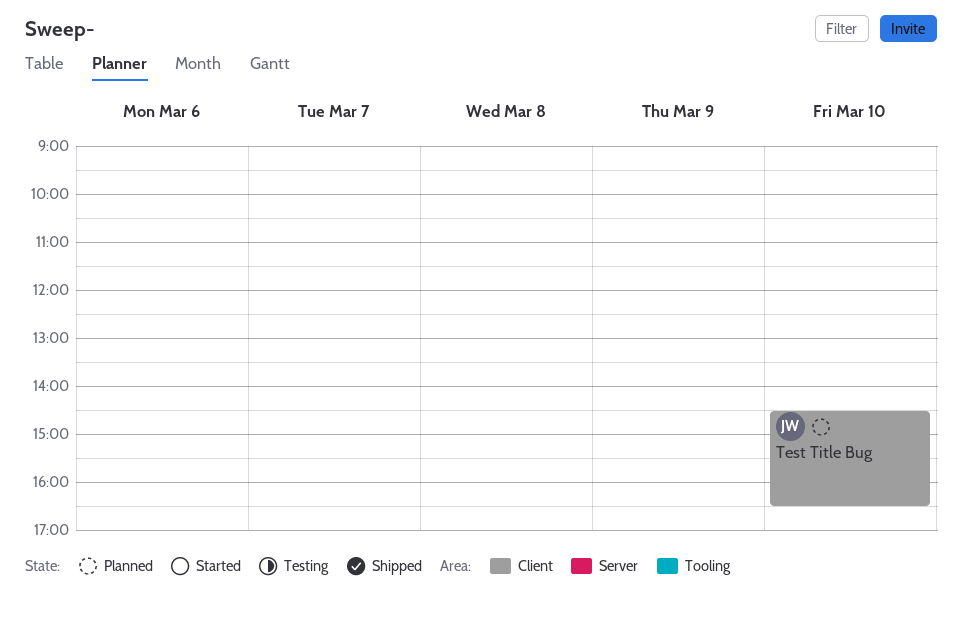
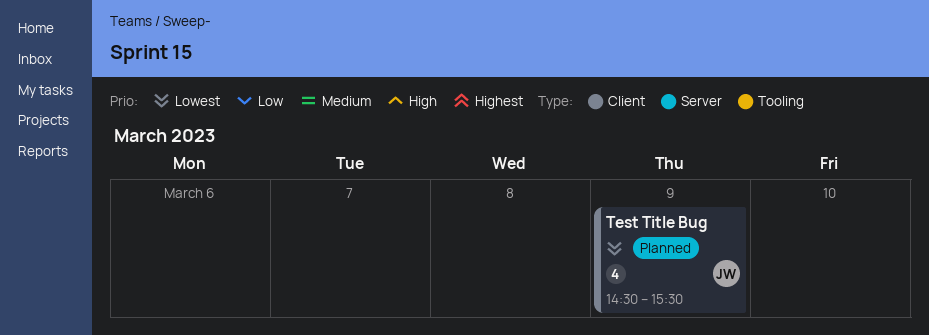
Test Title Bug, day: Mar 10 -> Mar 9
Test Title Bug, ends: 16:30 -> 15:30

